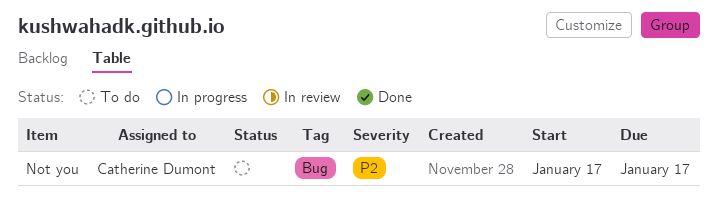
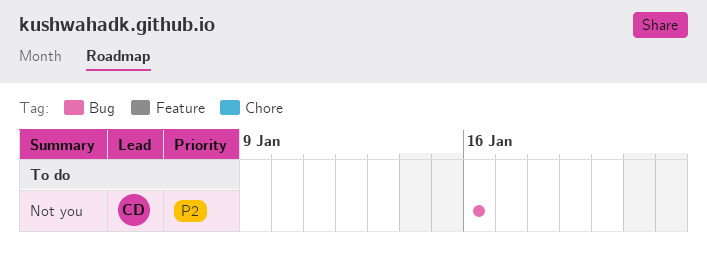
Not you, start: Jan 17 -> Jan 16
Not you, due: Jan 17 -> Jan 16

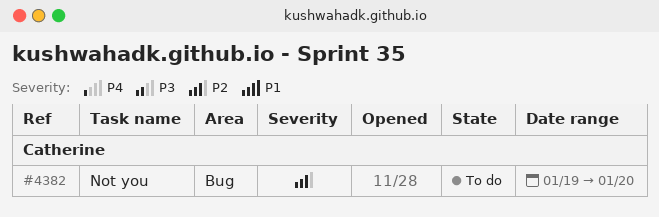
Not you, start: Jan 16 -> Jan 19
Not you, due: Jan 16 -> Jan 20

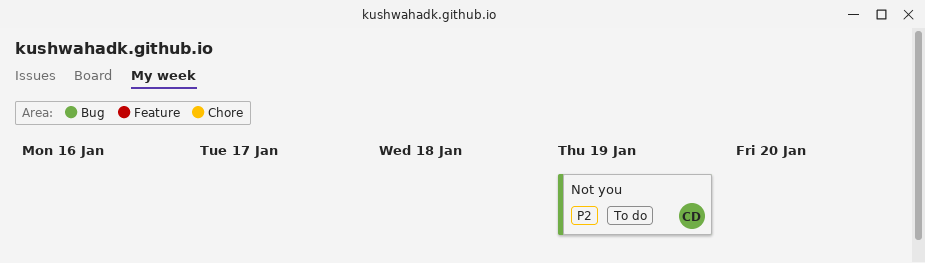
Not you, due: Jan 20 -> Jan 19

